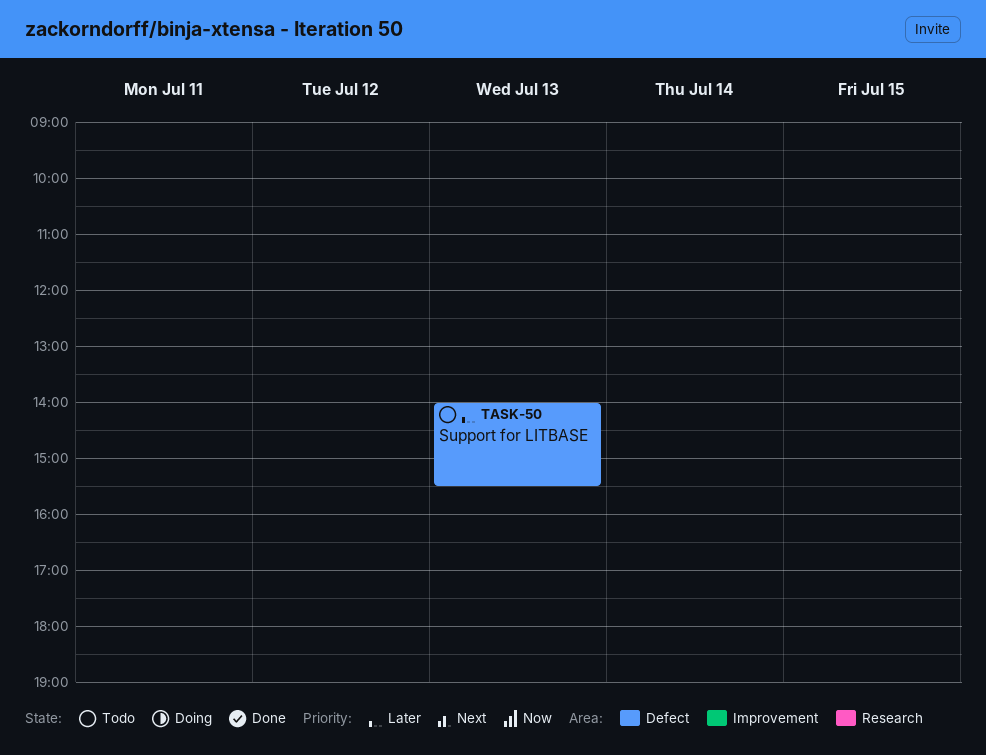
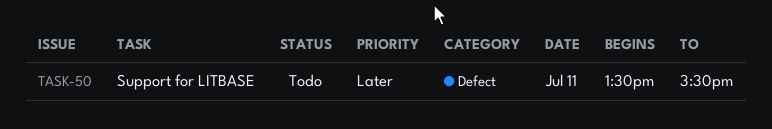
TASK-50, day: Jul 13 -> Jul 11
TASK-50, begins: 14:00 -> 13:30

